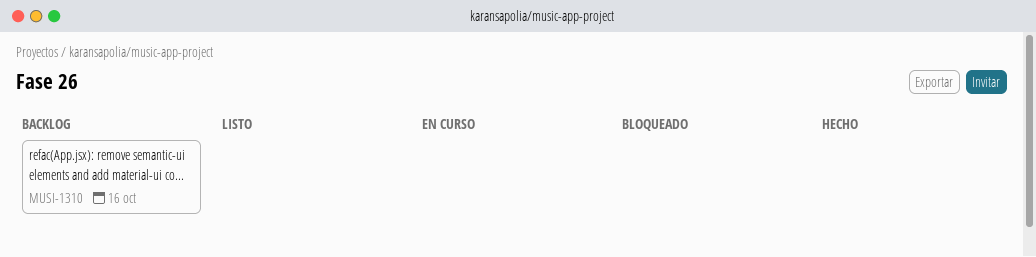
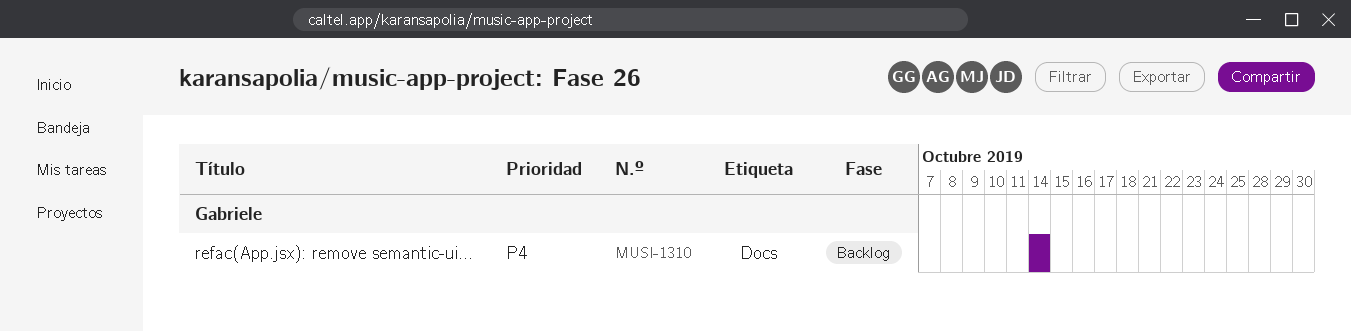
MUSI-1310, due: Oct 16 -> Oct 14

